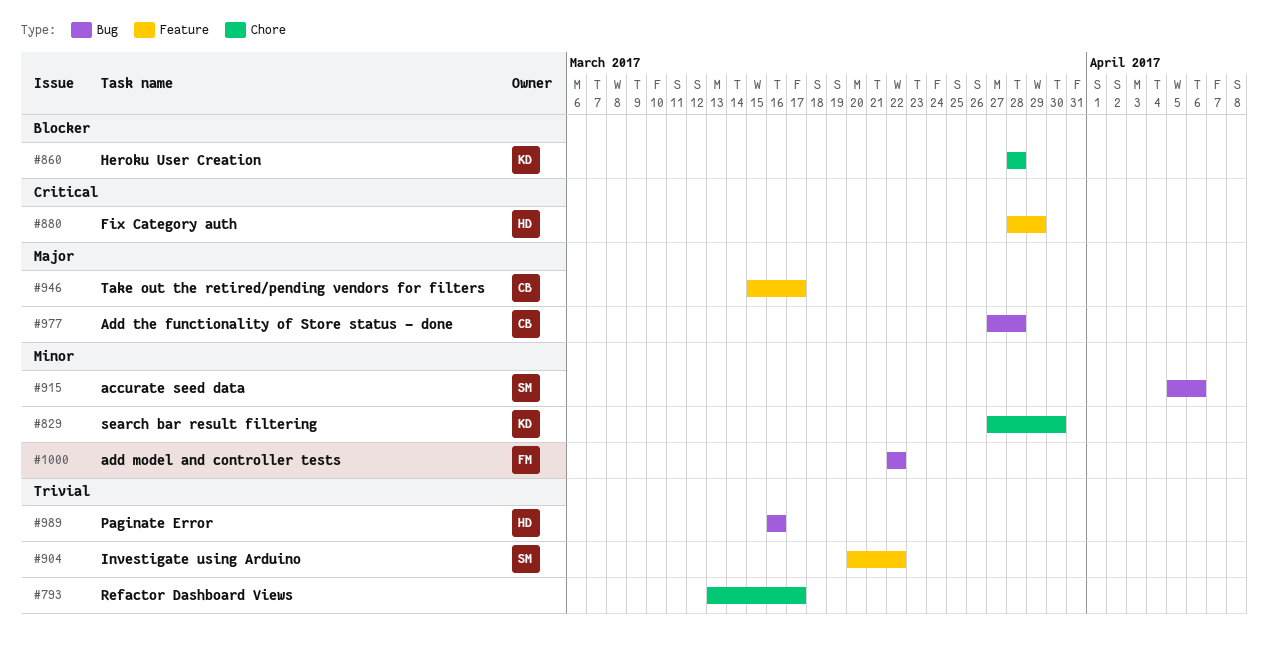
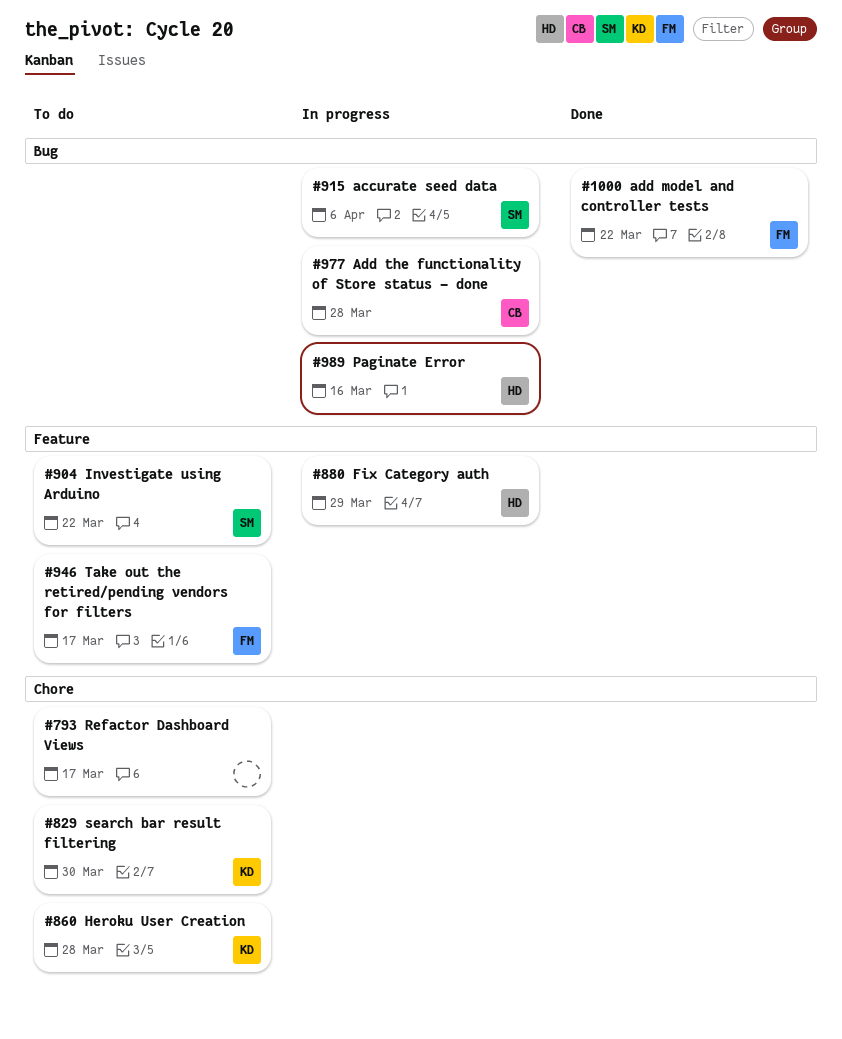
#946, owner: CB -> FM

